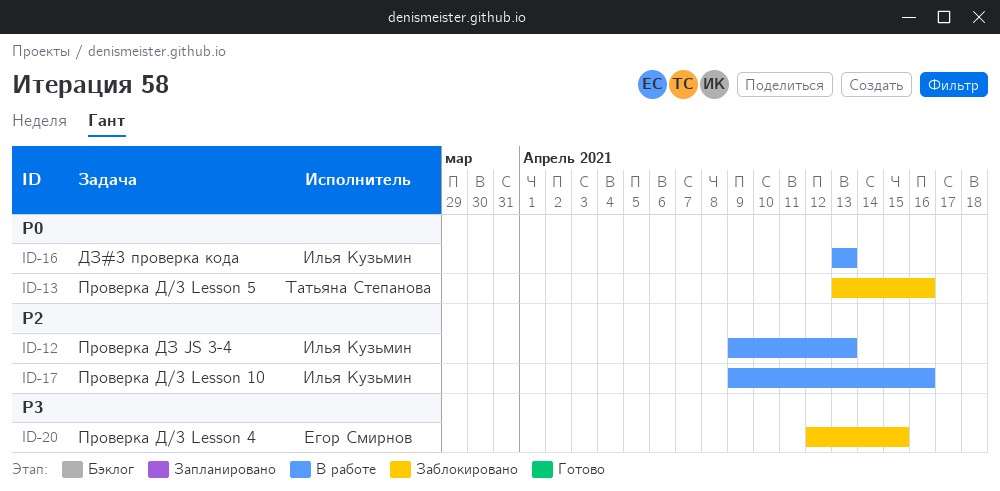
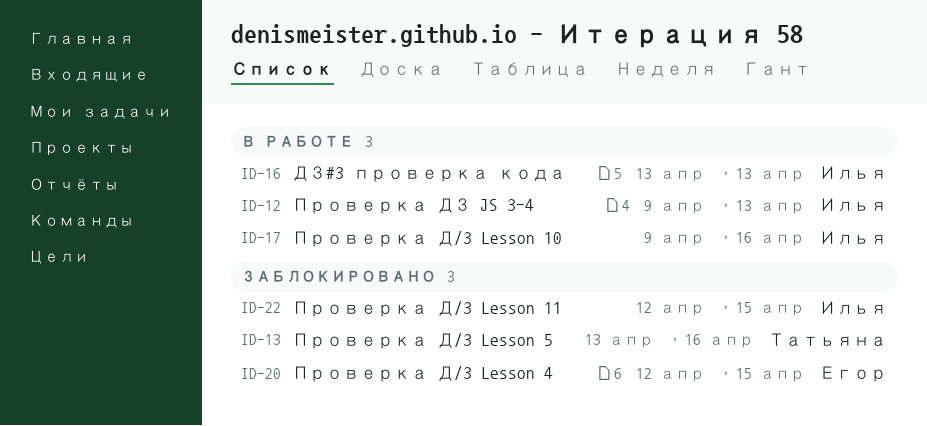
ID-22: none -> present

